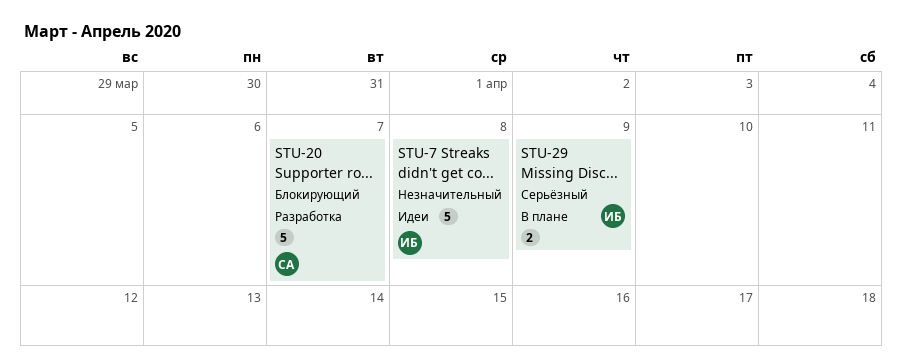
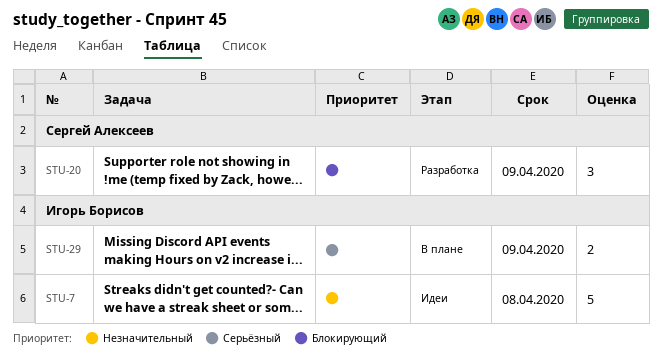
STU-20, estimate: 5 -> 3
STU-20, due: Apr 7 -> Apr 9

